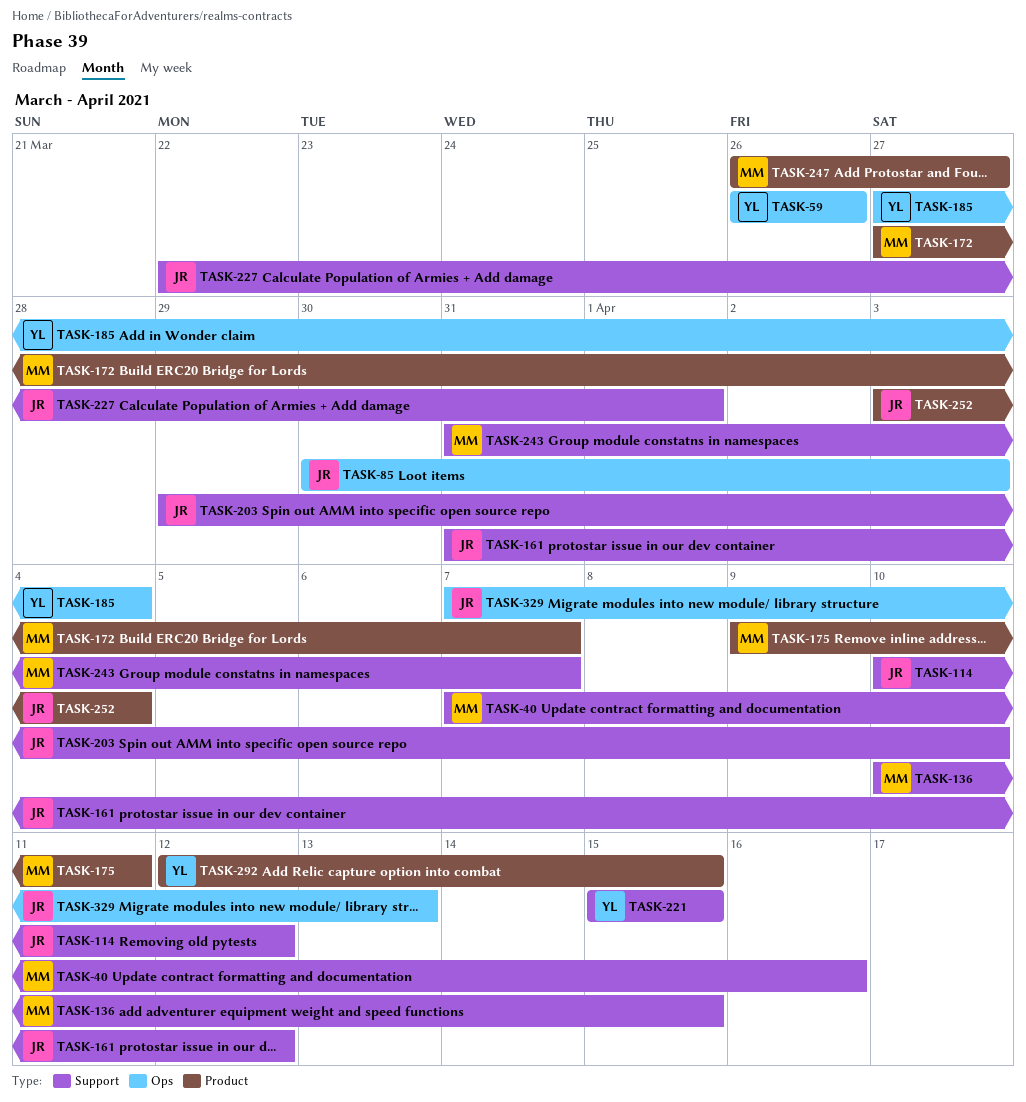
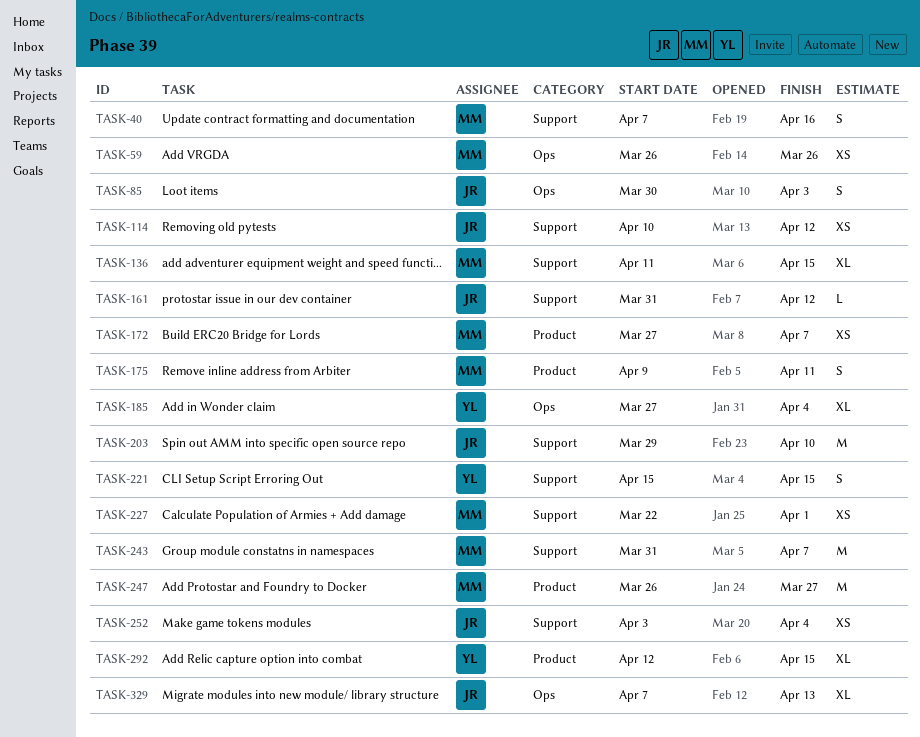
TASK-59, owner: YL -> MM
TASK-136, start: Apr 10 -> Apr 11
TASK-227, owner: JR -> MM
TASK-252, label: Product -> Support

